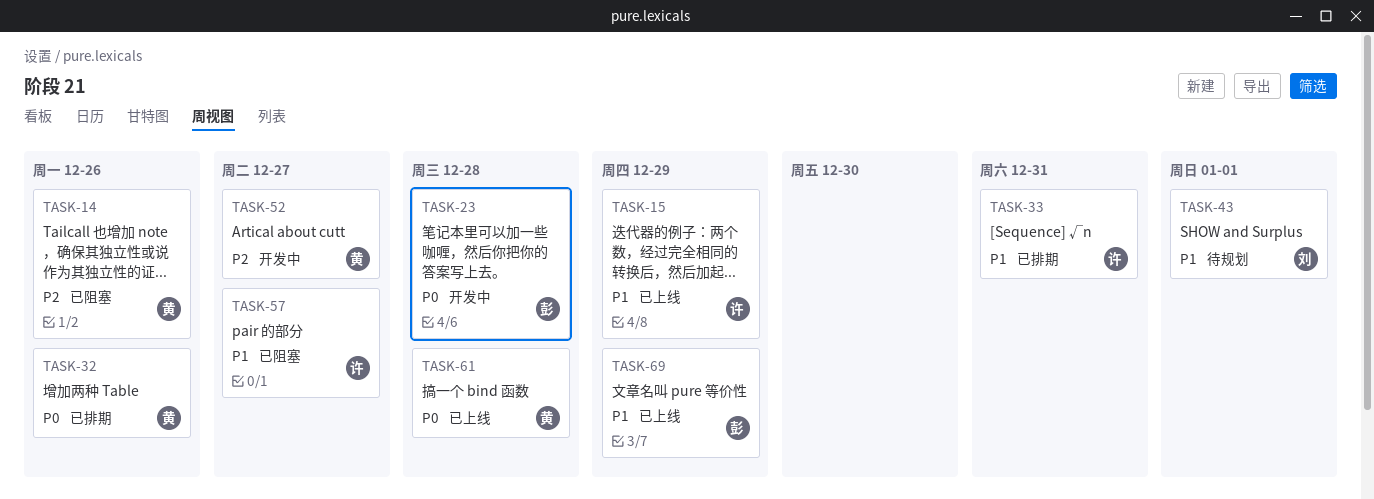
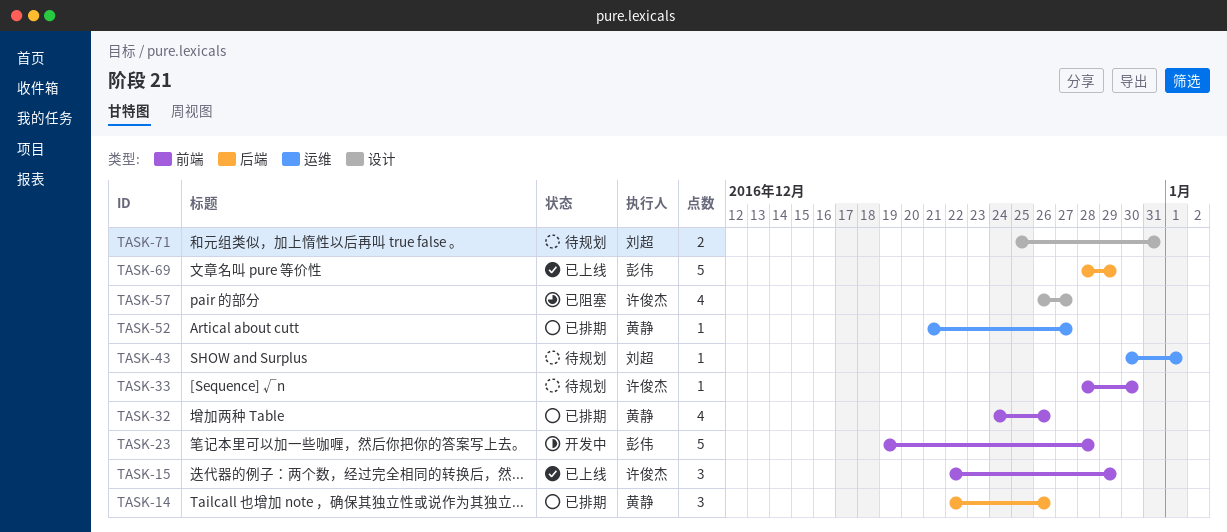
TASK-14, status: 已阻塞 -> 已排期
TASK-33, status: 已排期 -> 待规划
TASK-33, due: Dec 31 -> Dec 30
TASK-52, status: 开发中 -> 已排期
TASK-61: present -> none
TASK-71: none -> present

